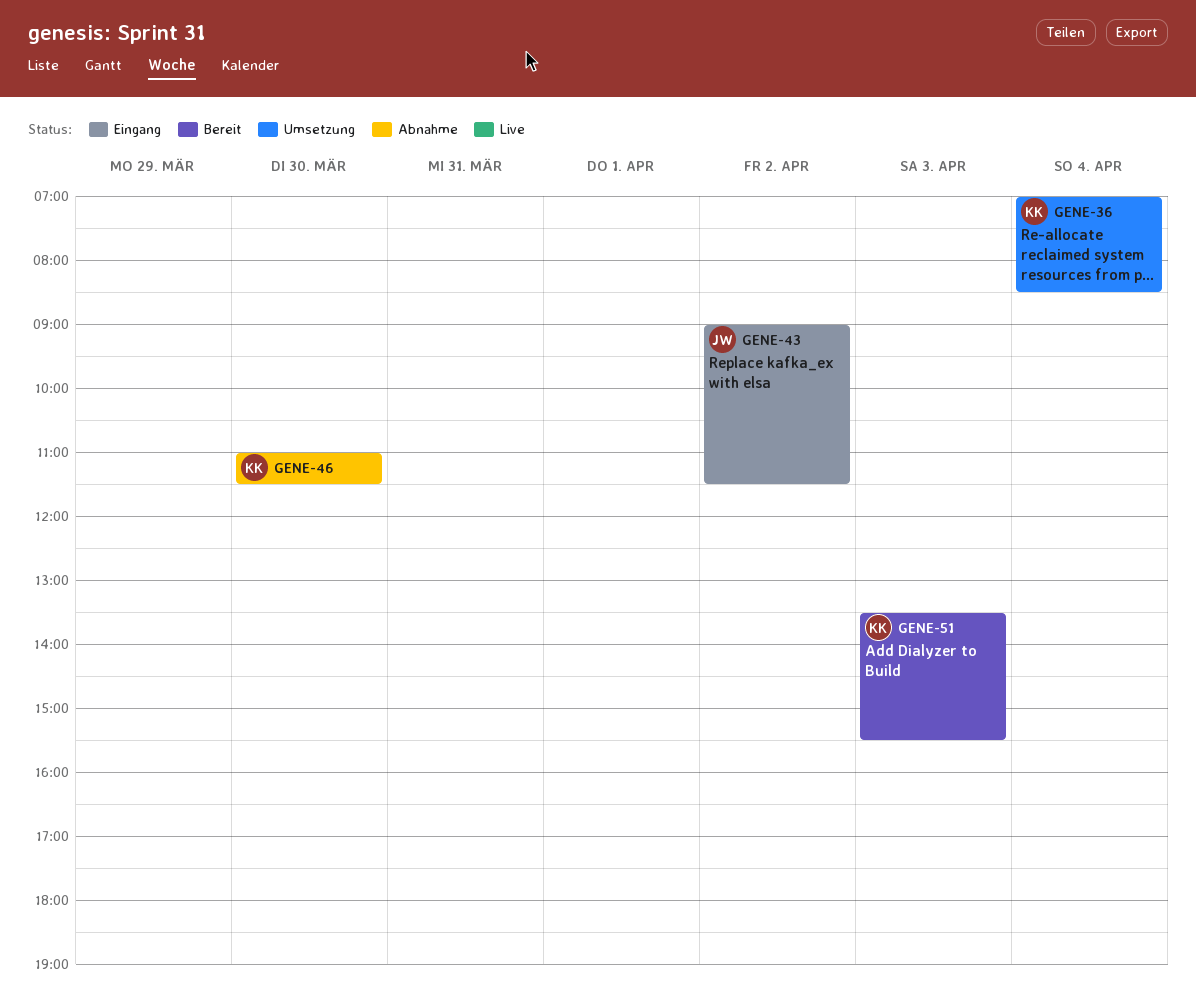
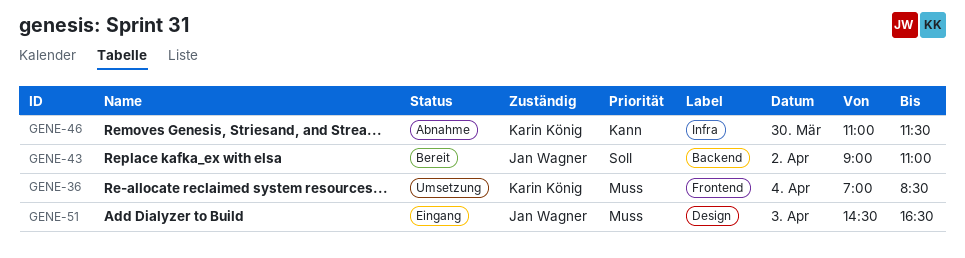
GENE-43, status: Eingang -> Bereit
GENE-43, ends: 11:30 -> 11:00
GENE-51, status: Bereit -> Eingang
GENE-51, owner: Karin König -> Jan Wagner
GENE-51, begins: 13:30 -> 14:30
GENE-51, ends: 15:30 -> 16:30

